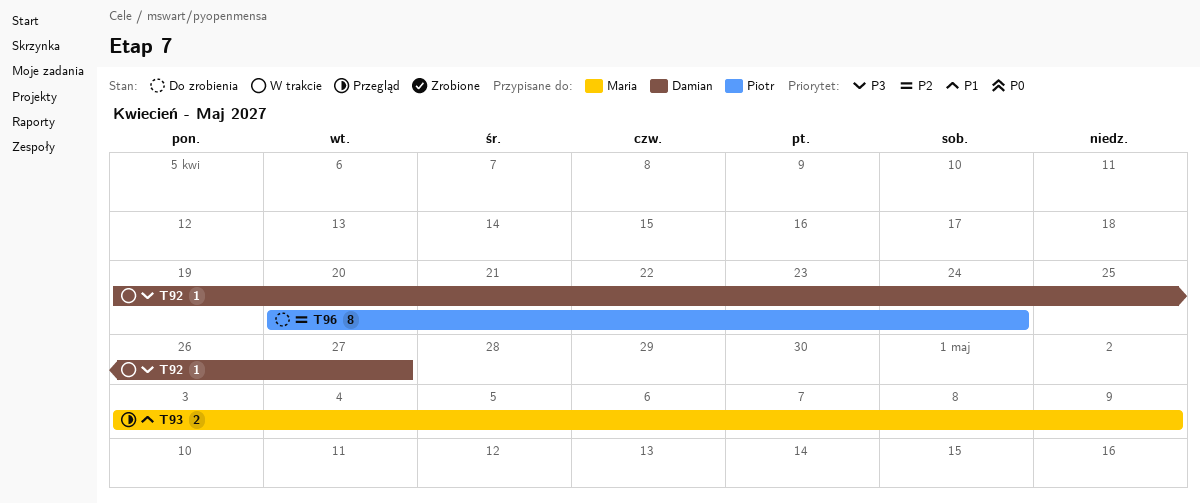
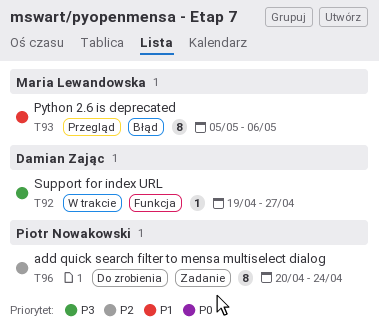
T93, estimate: 2 -> 8
T93, start: May 3 -> May 5
T93, due: May 9 -> May 6

